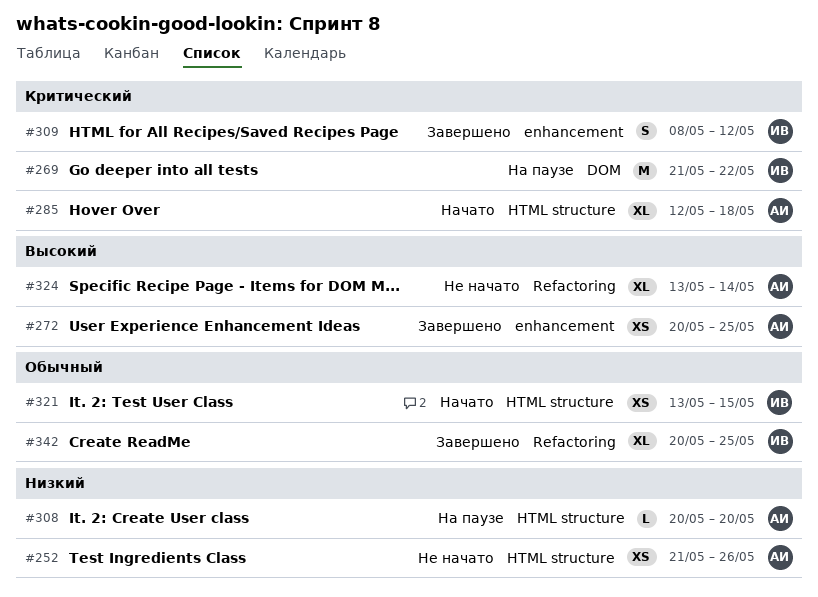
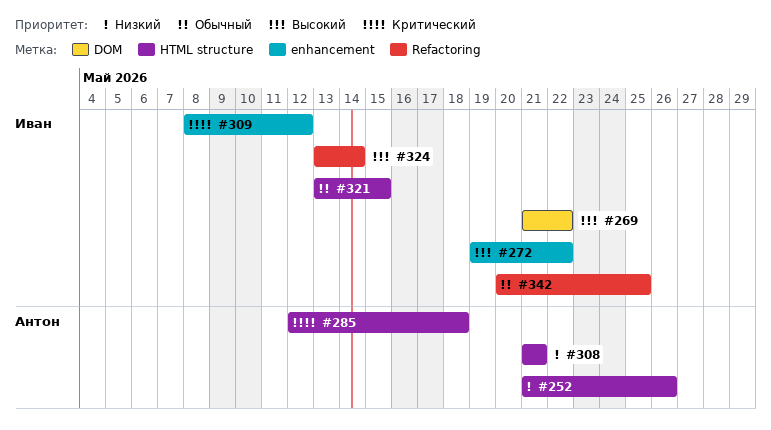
#269, priority: Критический -> Высокий
#272, owner: Антон -> Иван
#272, start: May 20 -> May 19
#272, due: May 25 -> May 22
#308, start: May 20 -> May 21
#308, due: May 20 -> May 21
#324, owner: Антон -> Иван

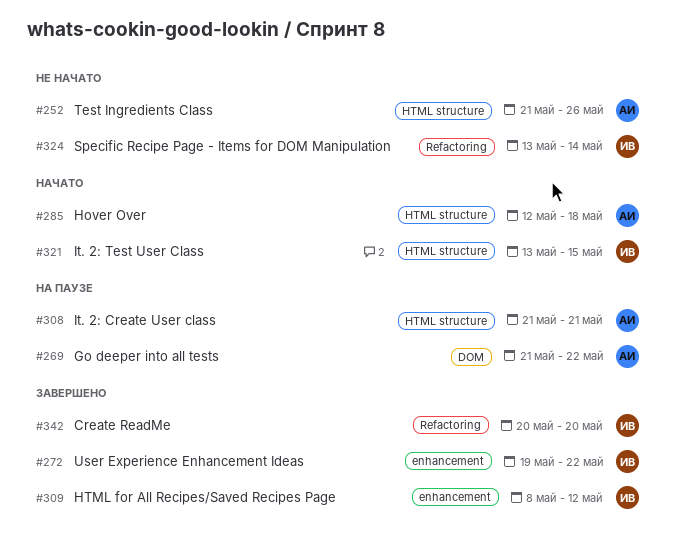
#269, owner: Иван -> Антон
#342, due: May 25 -> May 20

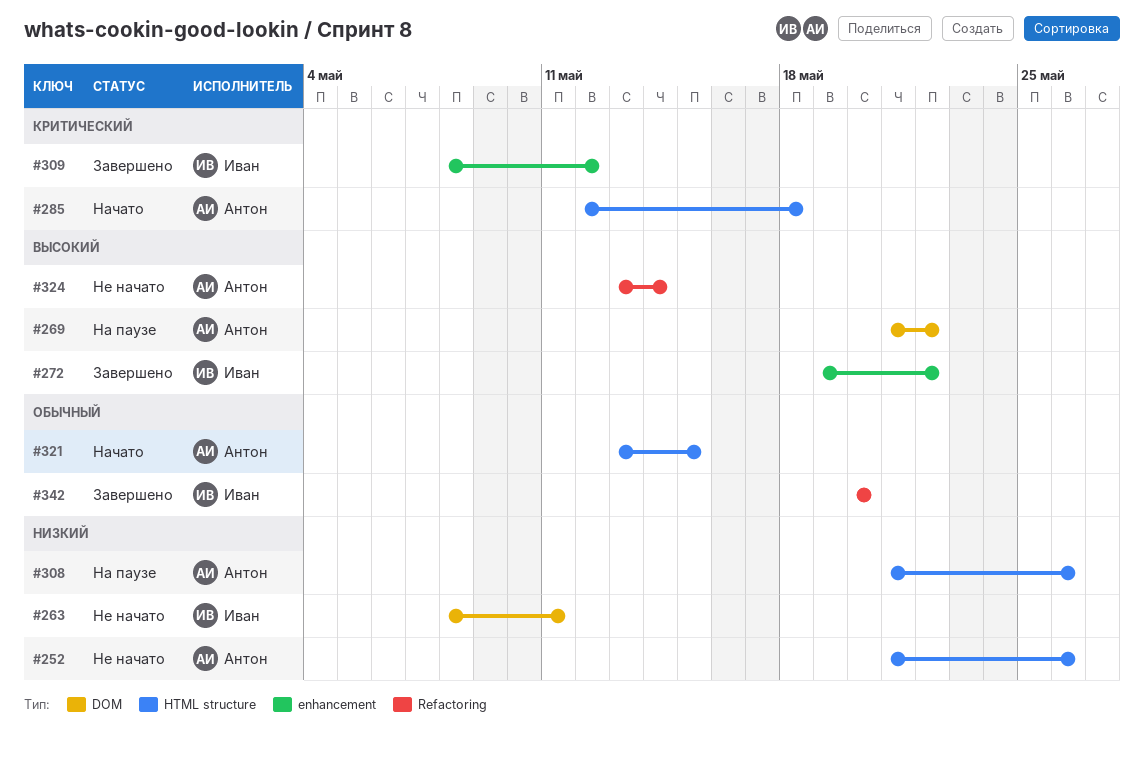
#263: none -> present
#308, due: May 21 -> May 26
#321, owner: Иван -> Антон
#324, owner: Иван -> Антон

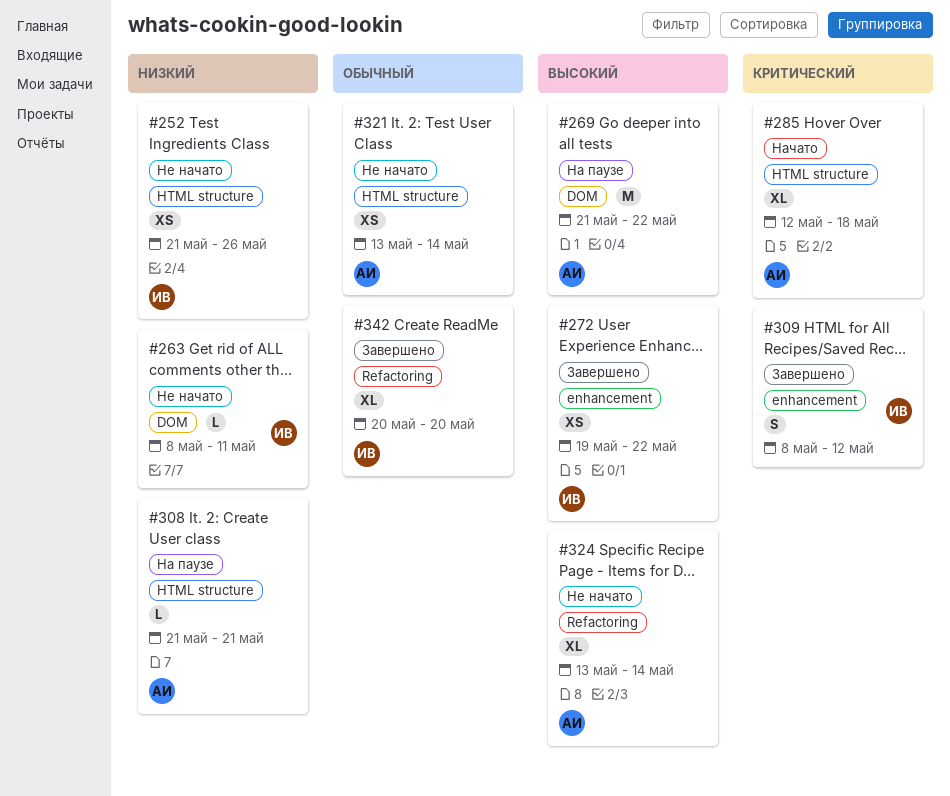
#252, owner: Антон -> Иван
#308, due: May 26 -> May 21
#321, status: Начато -> Не начато
#321, due: May 15 -> May 14

